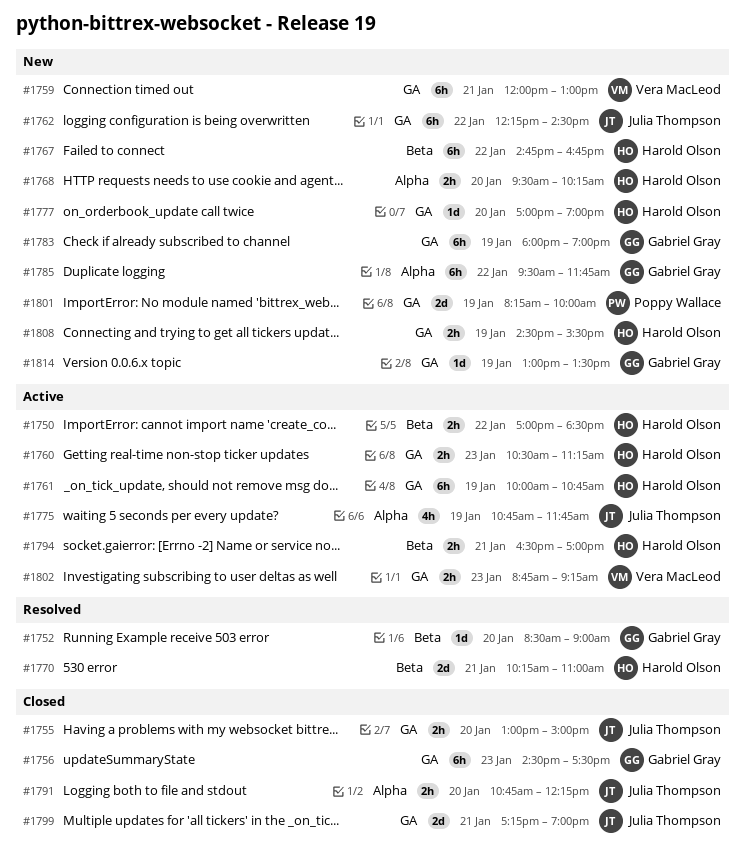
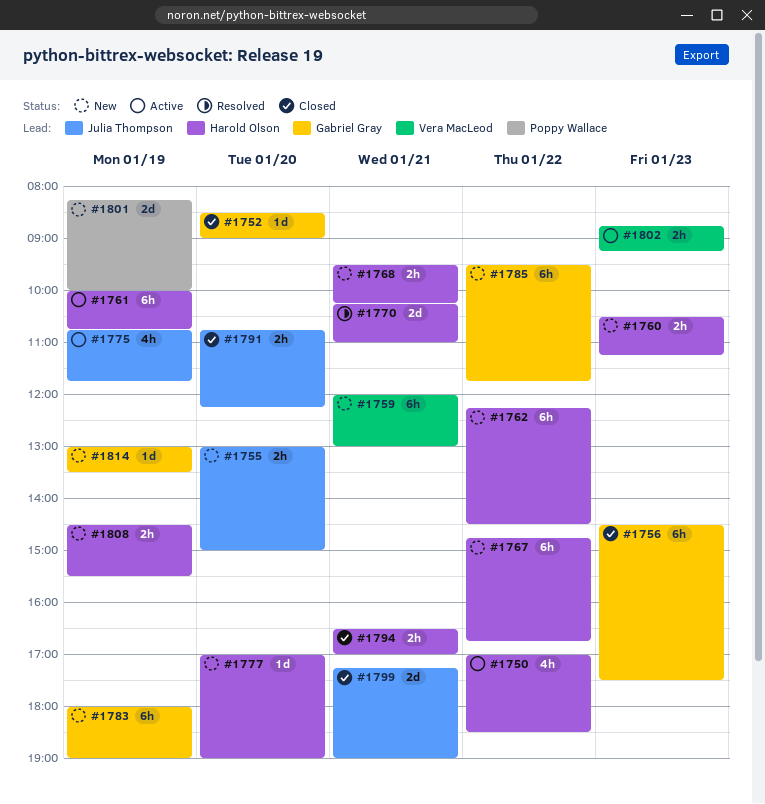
#1750, estimate: 2h -> 4h
#1752, status: Resolved -> Closed
#1755, status: Closed -> New
#1760, status: Active -> New
#1762, owner: Julia Thompson -> Harold Olson
#1768, day: Jan 20 -> Jan 21
#1794, status: Active -> Closed

